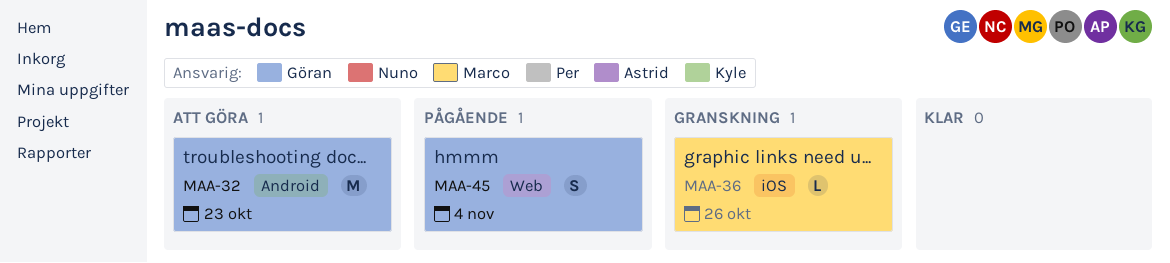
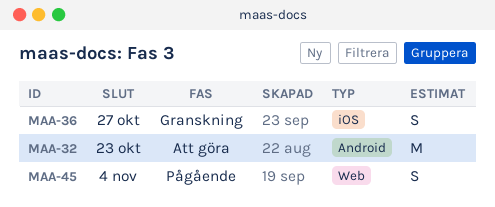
MAA-36, estimate: L -> S
MAA-36, due: Oct 26 -> Oct 27

